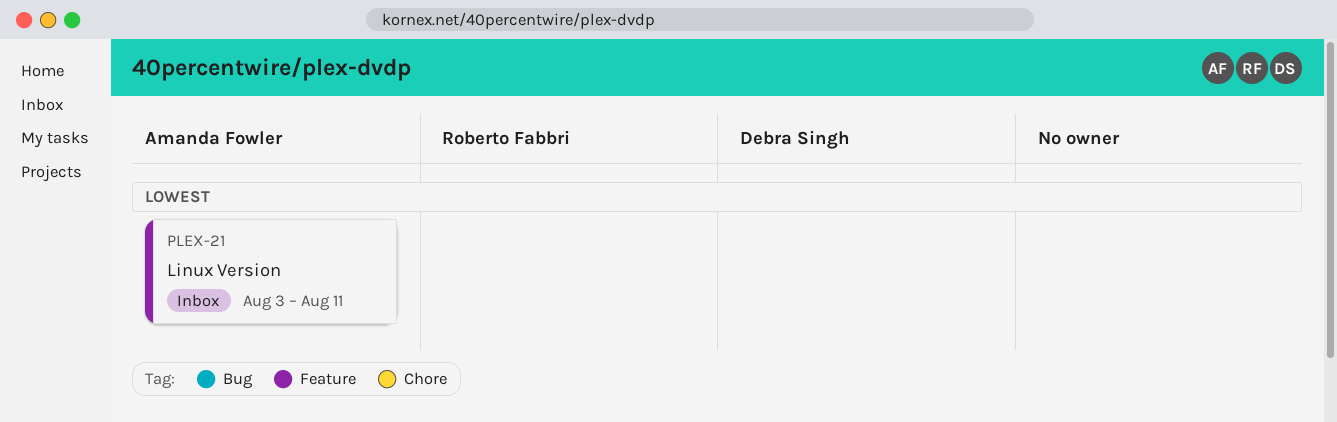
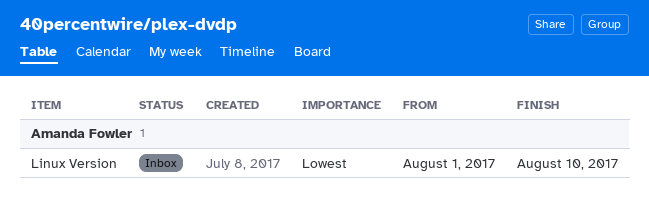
Linux Version, start: Aug 3 -> Aug 1
Linux Version, due: Aug 11 -> Aug 10

